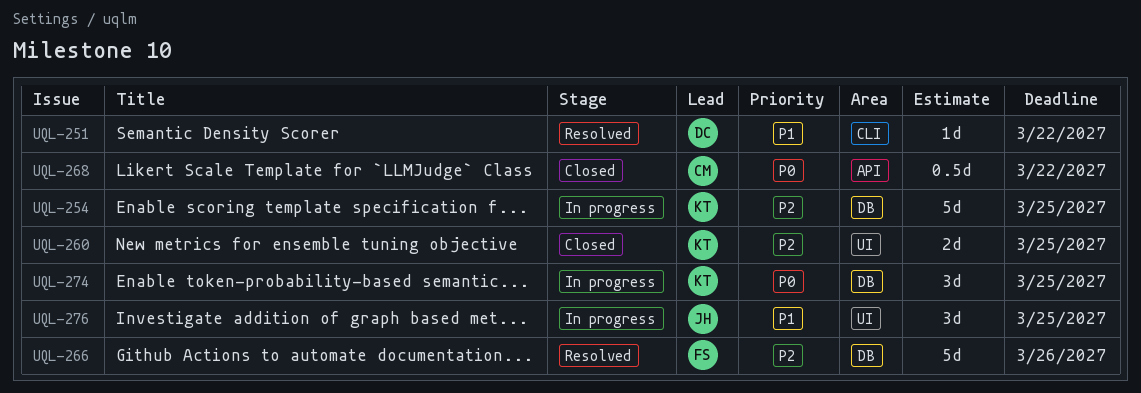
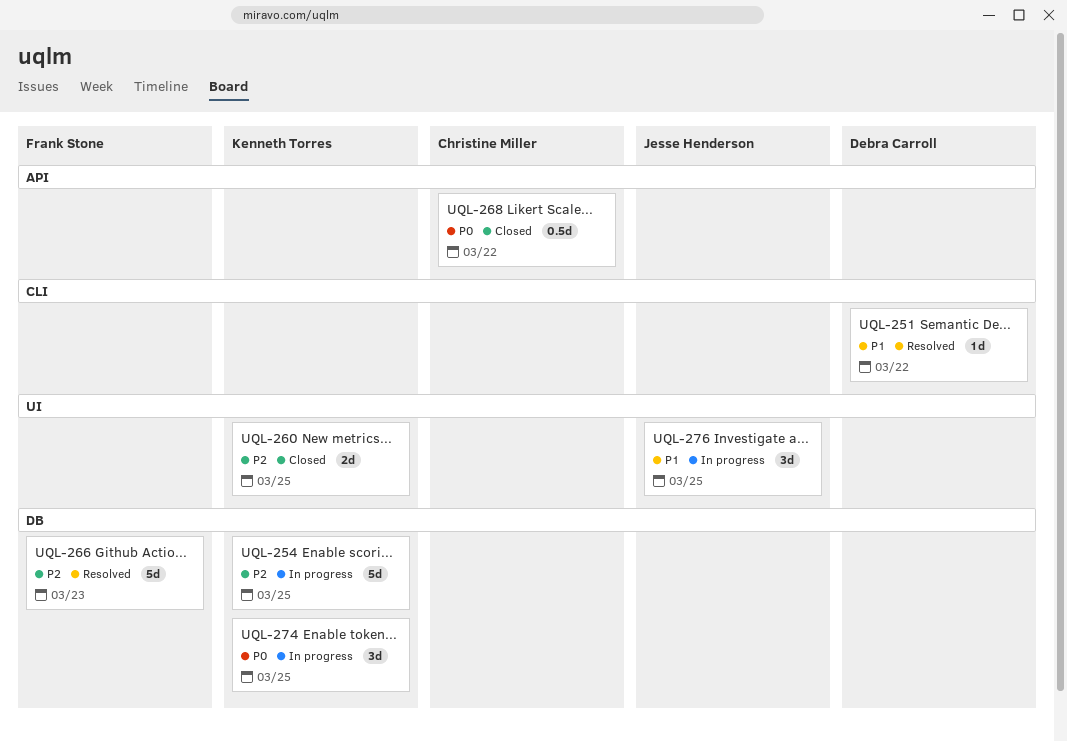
UQL-266, due: Mar 26 -> Mar 23

